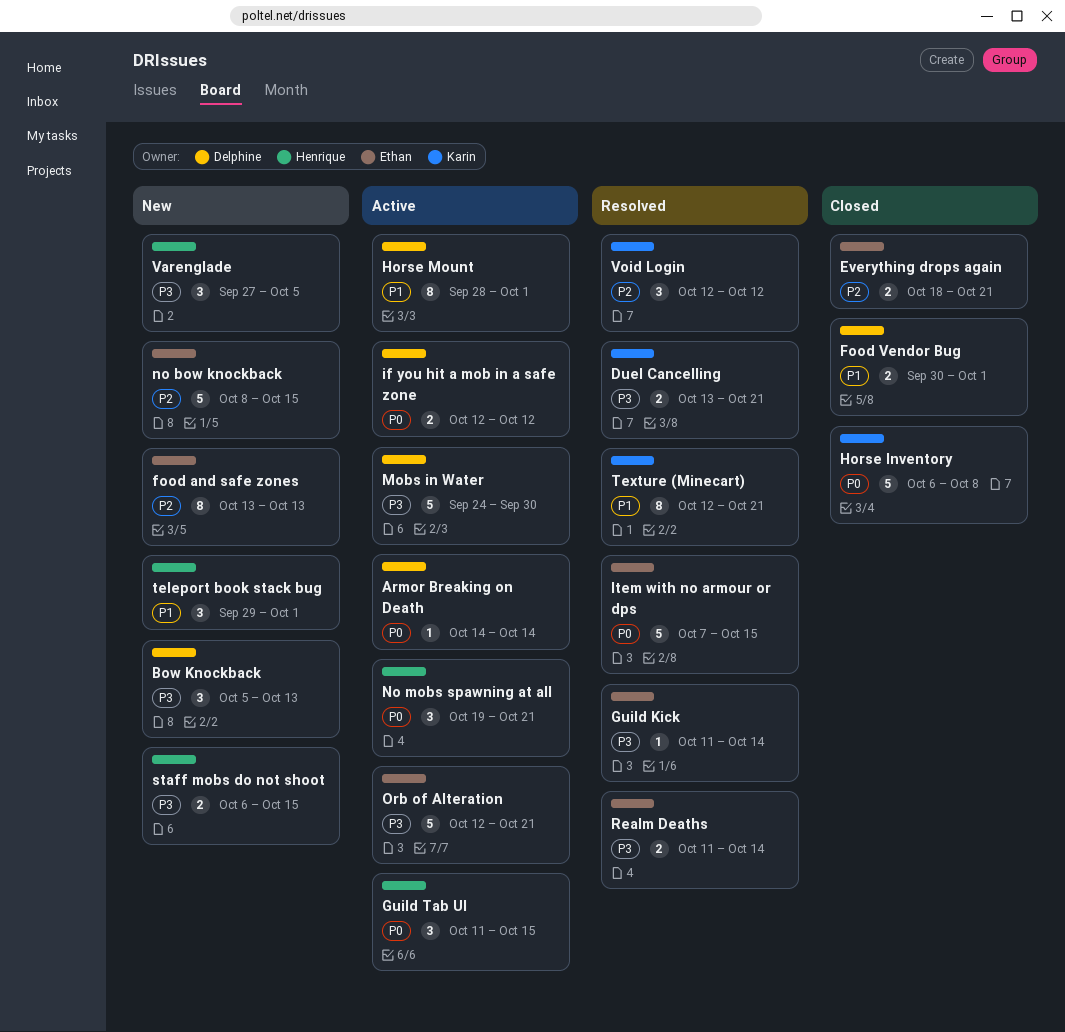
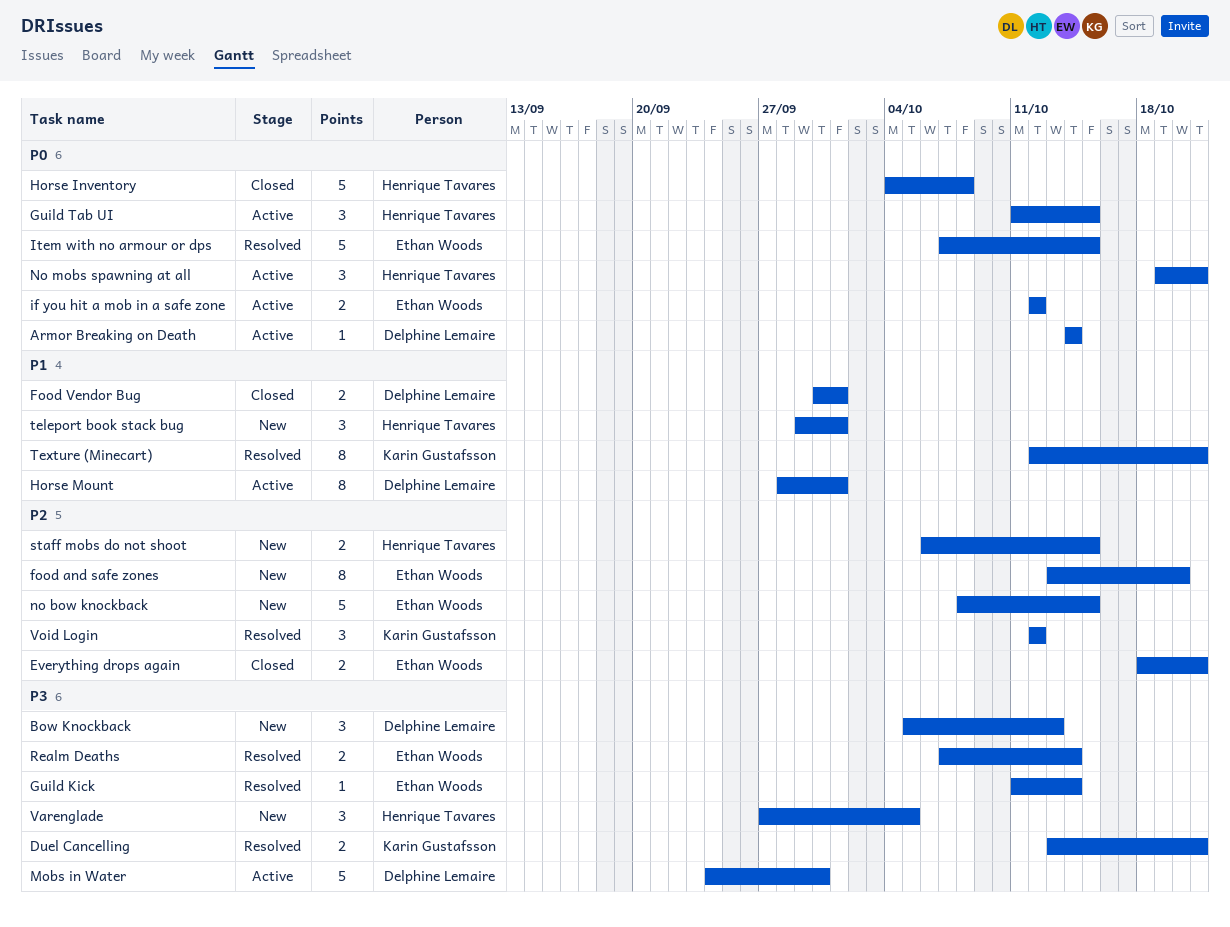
food and safe zones, due: Oct 13 -> Oct 20
Horse Inventory, owner: Karin Gustafsson -> Henrique Tavares
Horse Inventory, start: Oct 6 -> Oct 4
if you hit a mob in a safe zone, owner: Delphine Lemaire -> Ethan Woods
Orb of Alteration: present -> none
Realm Deaths, start: Oct 11 -> Oct 7
staff mobs do not shoot, priority: P3 -> P2

